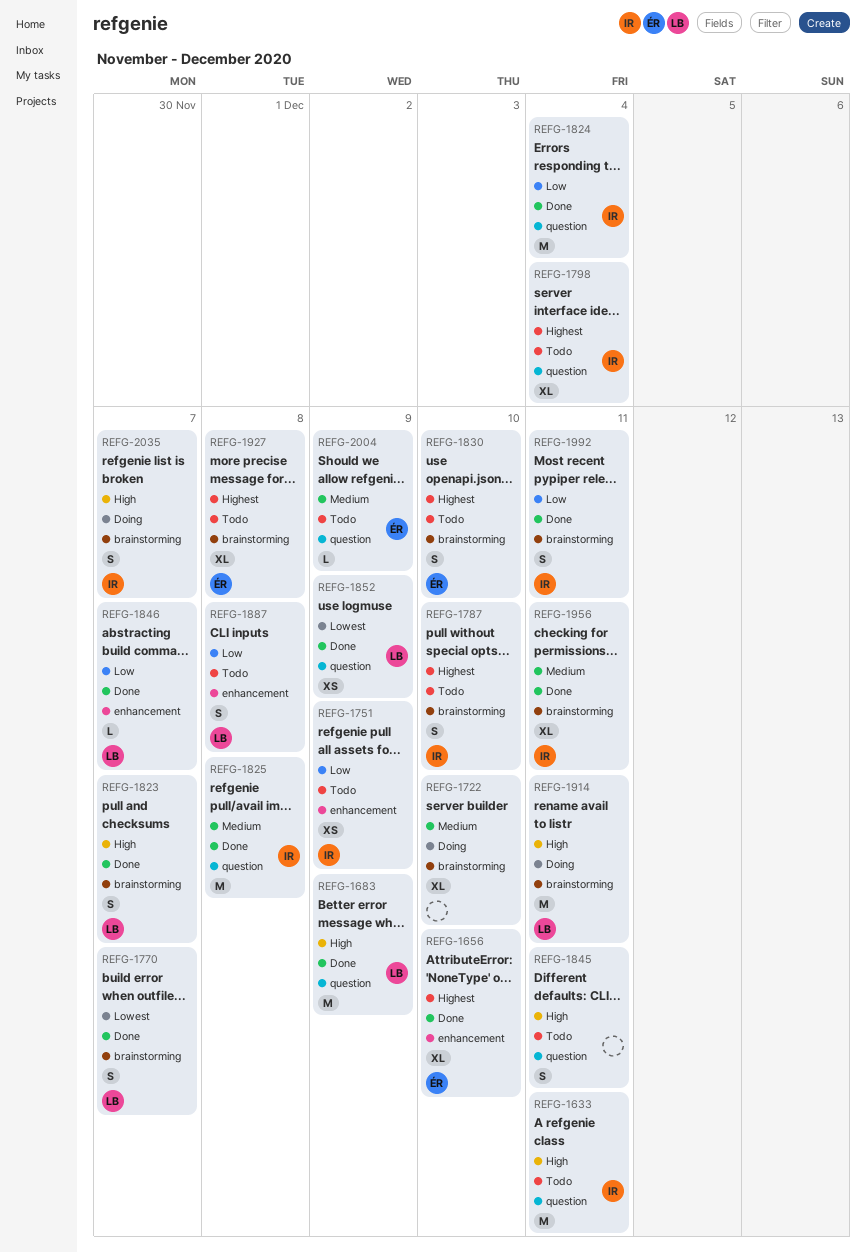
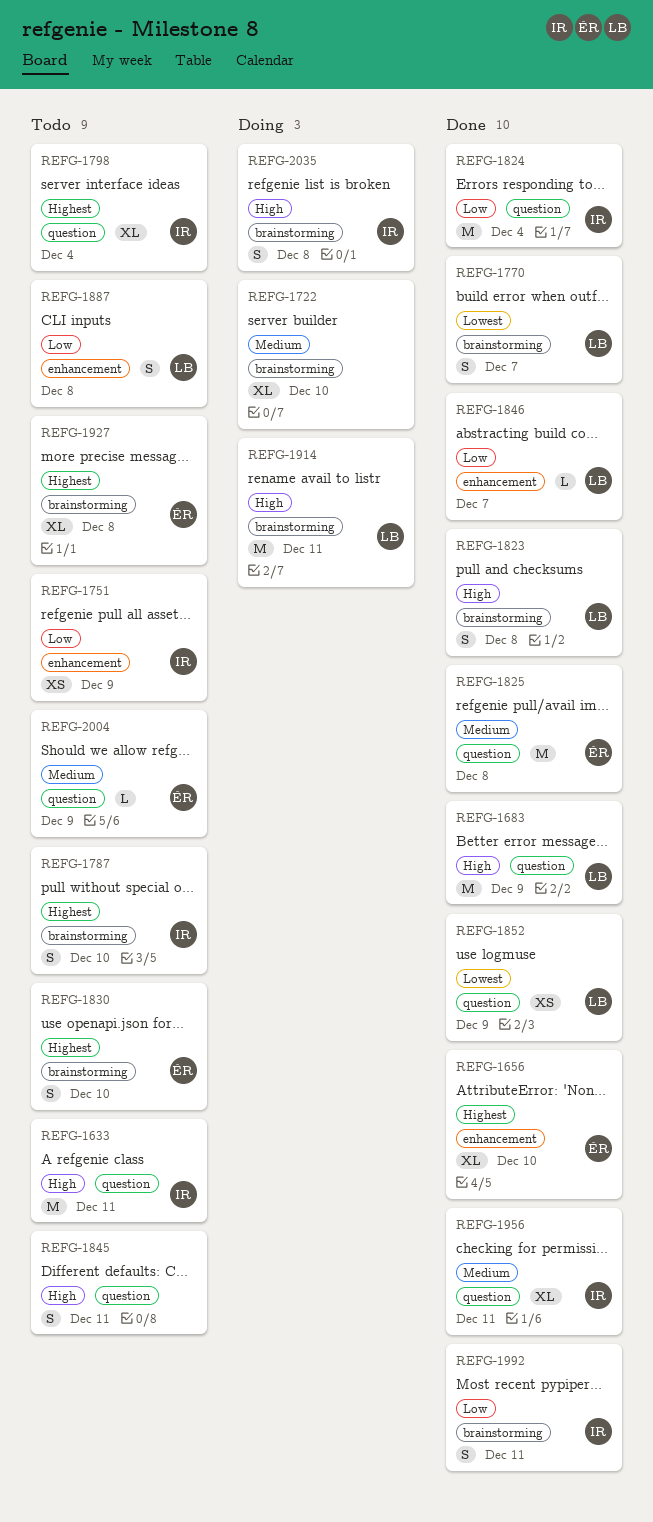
REFG-1823, due: Dec 7 -> Dec 8
REFG-1825, owner: IR -> ÉR
REFG-1956, label: brainstorming -> question
REFG-2035, due: Dec 7 -> Dec 8

